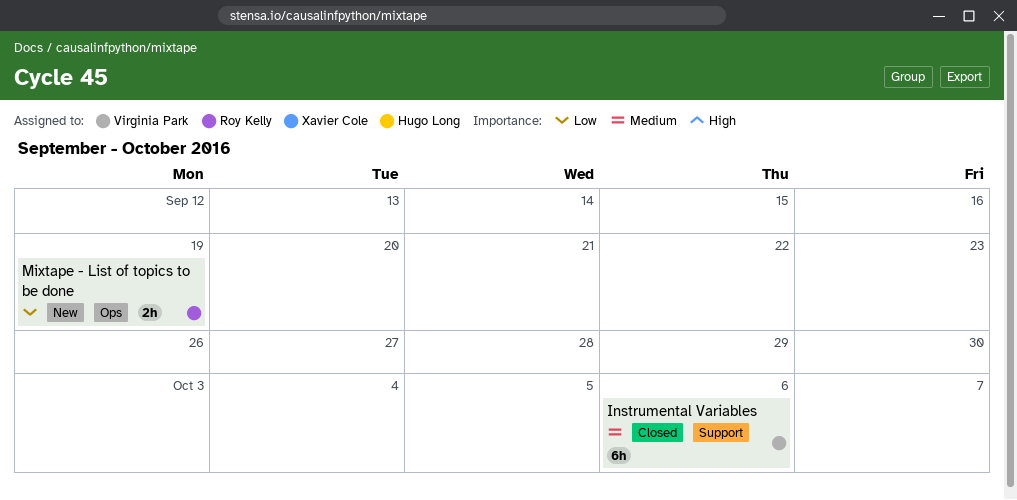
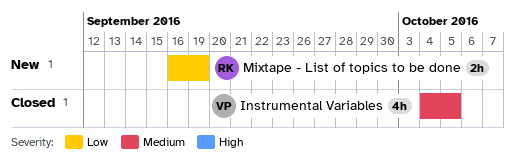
Instrumental Variables, estimate: 6h -> 4h
Instrumental Variables, due: Oct 6 -> Oct 5

